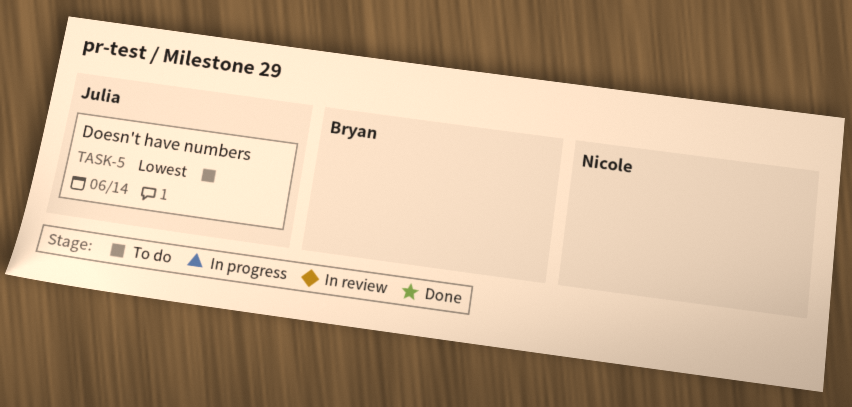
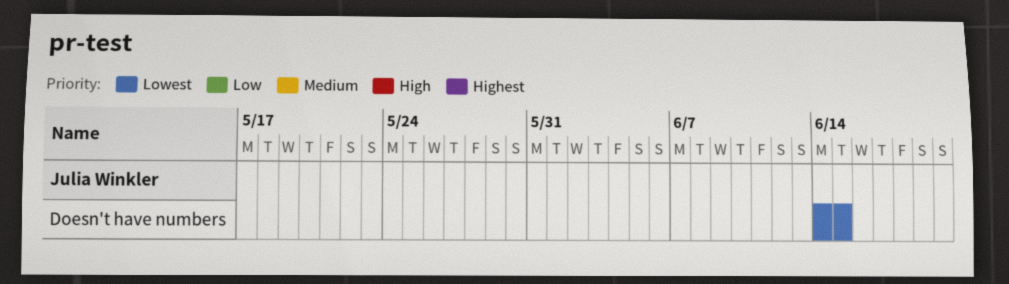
Doesn't have numbers, due: Jun 14 -> Jun 15

